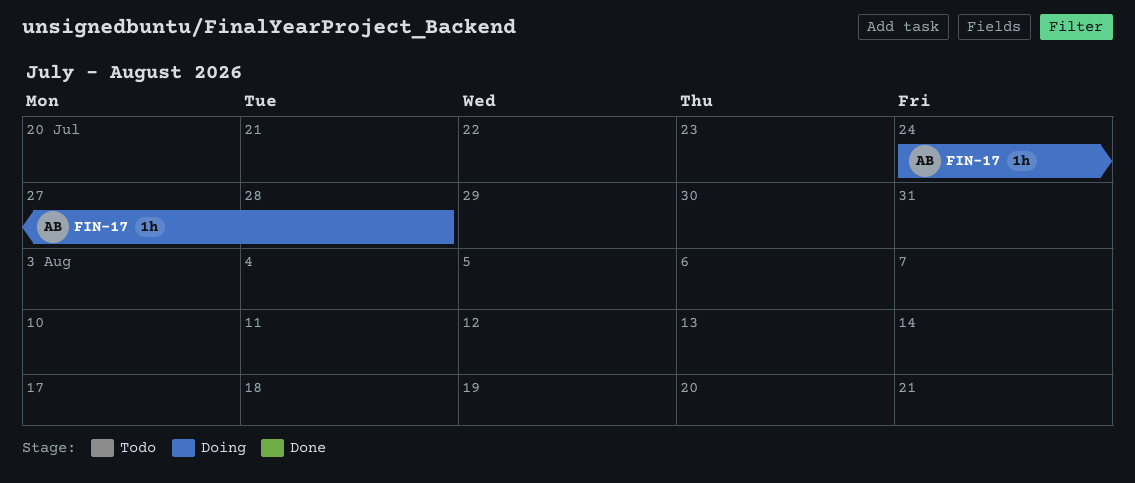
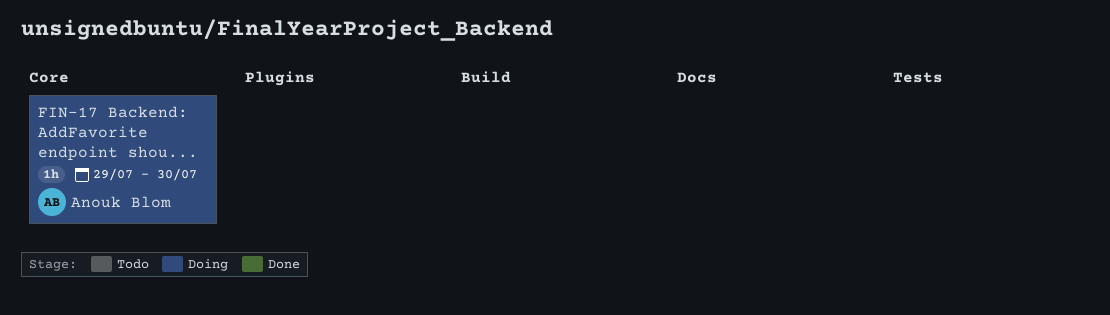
FIN-17, start: Jul 24 -> Jul 29
FIN-17, due: Jul 28 -> Jul 30

